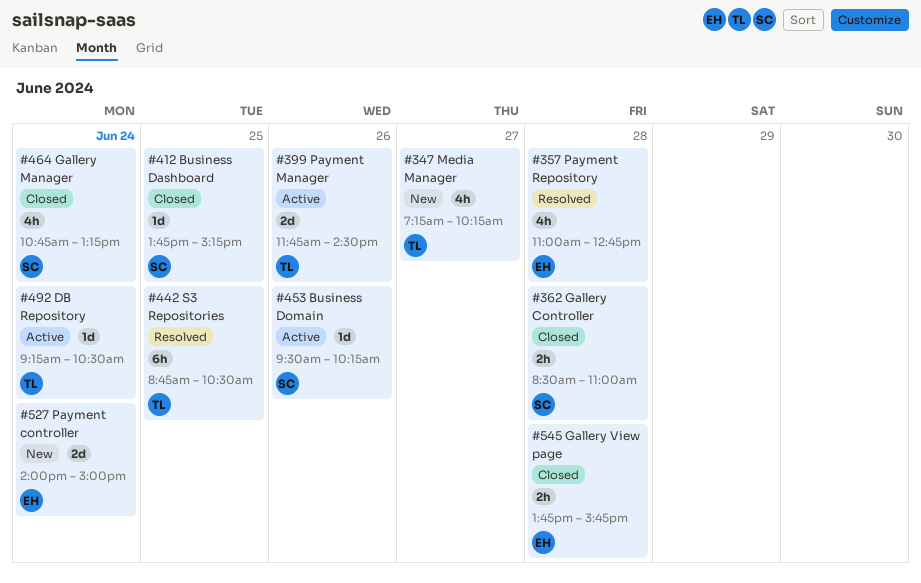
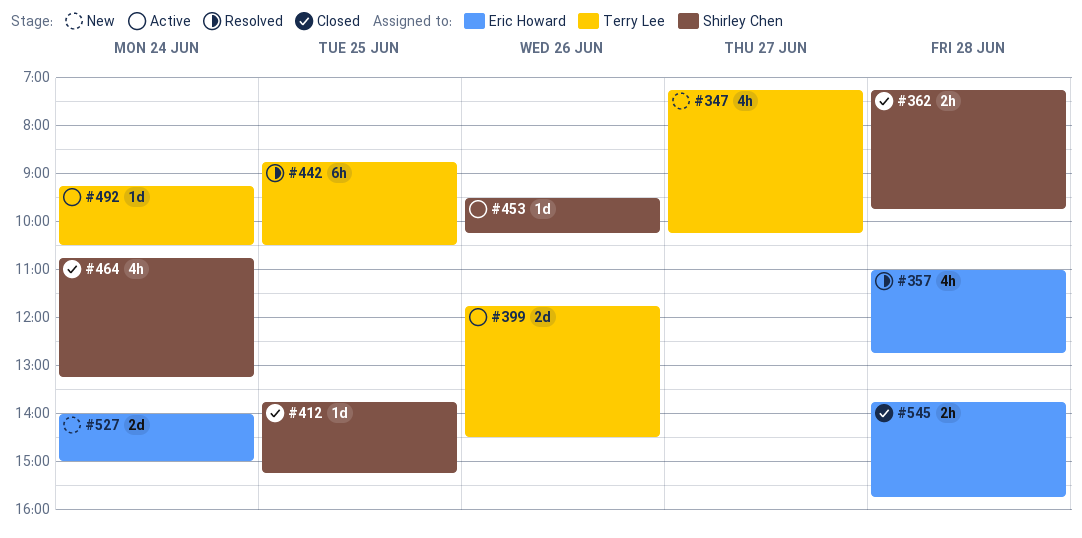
#362, begins: 08:30 -> 07:15
#362, ends: 11:00 -> 09:45

